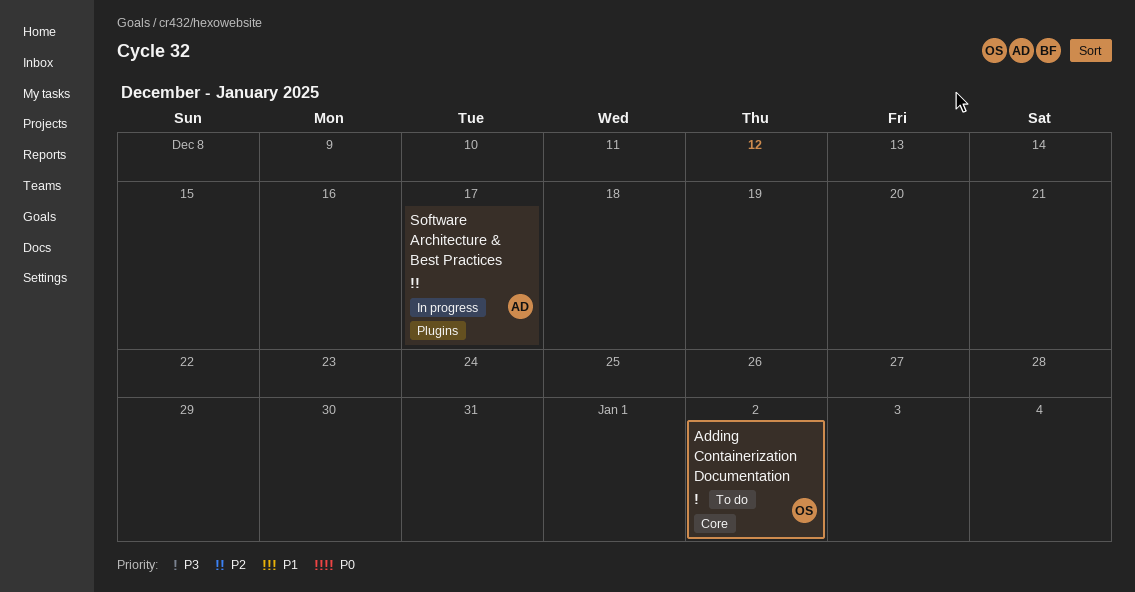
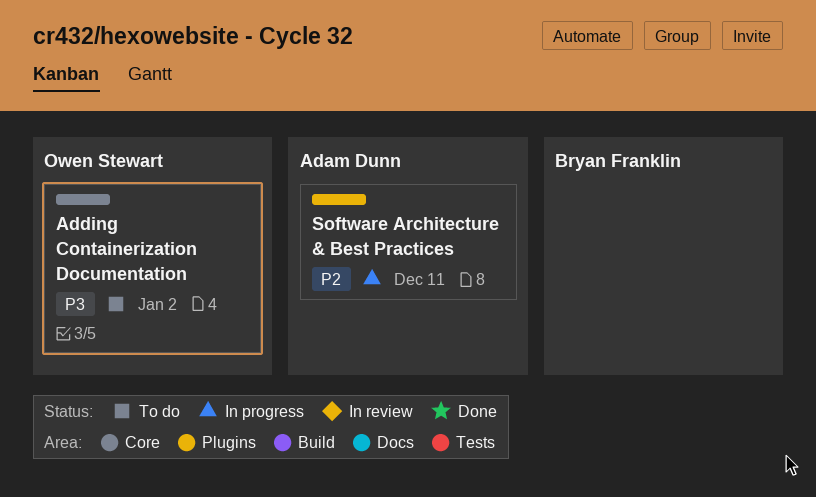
Software Architecture & Best Practices, due: Dec 17 -> Dec 11

